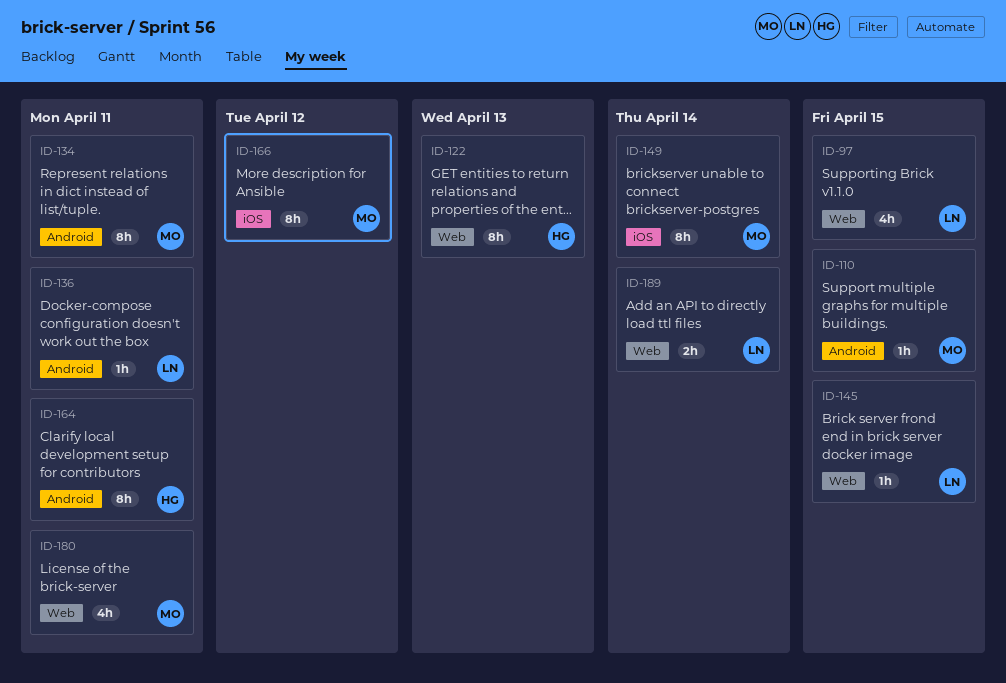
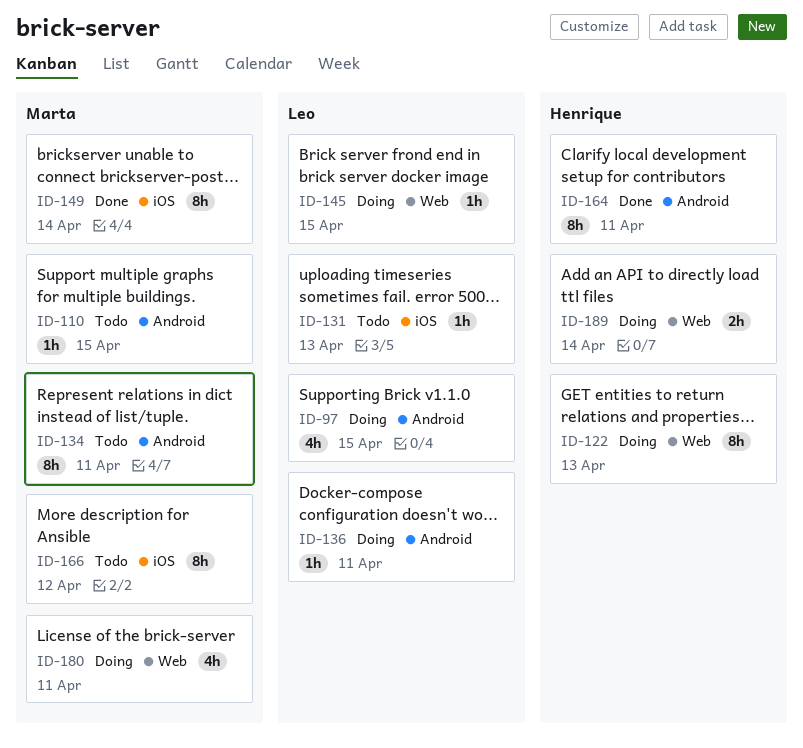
ID-97, label: Web -> Android
ID-131: none -> present
ID-189, owner: Leo -> Henrique

